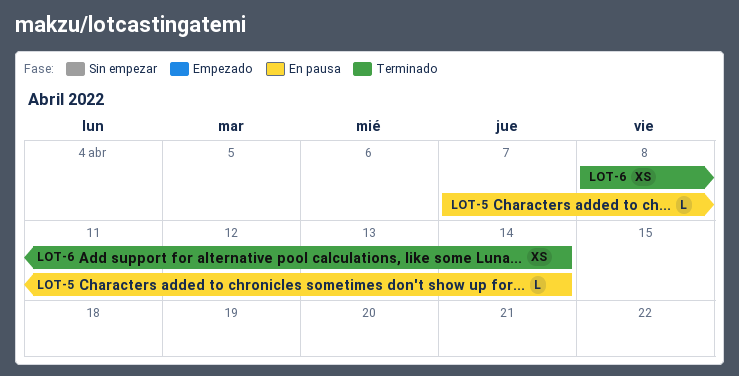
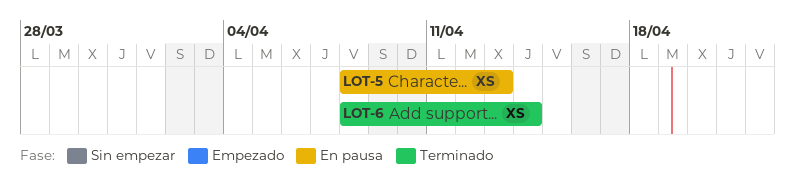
LOT-5, estimate: L -> XS
LOT-5, start: Apr 7 -> Apr 8
LOT-5, due: Apr 14 -> Apr 13

